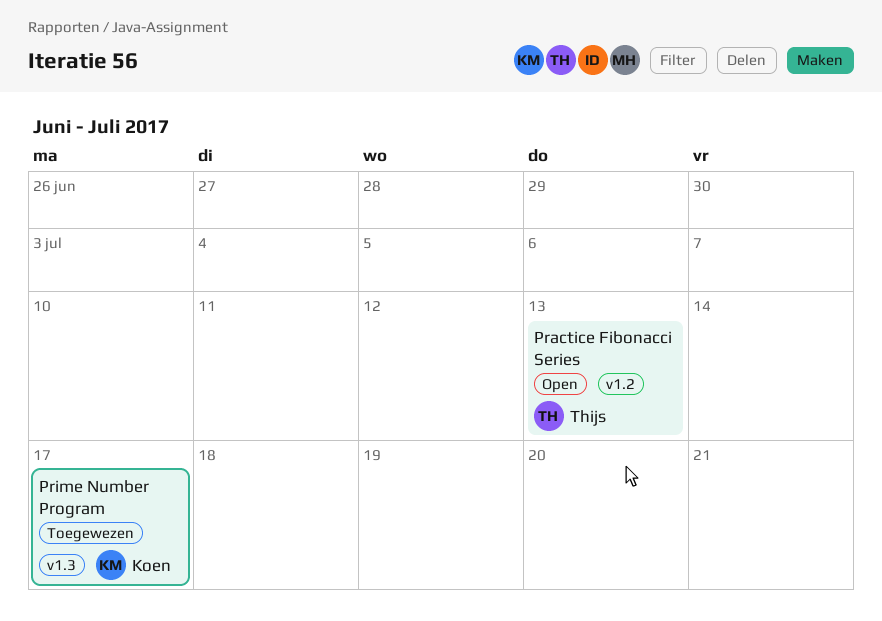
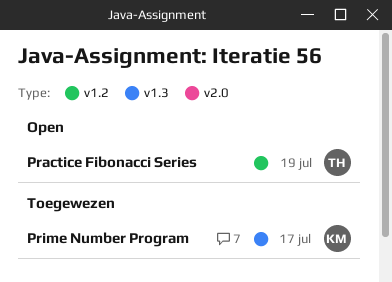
Practice Fibonacci Series, due: Jul 13 -> Jul 19

